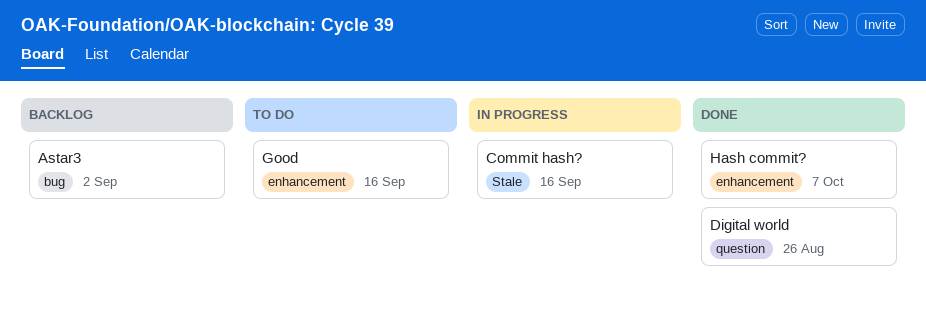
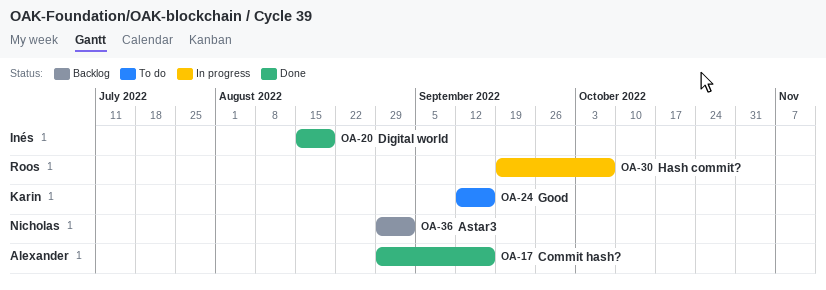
Commit hash?, status: In progress -> Done
Digital world, due: Aug 26 -> Aug 19
Hash commit?, status: Done -> In progress

